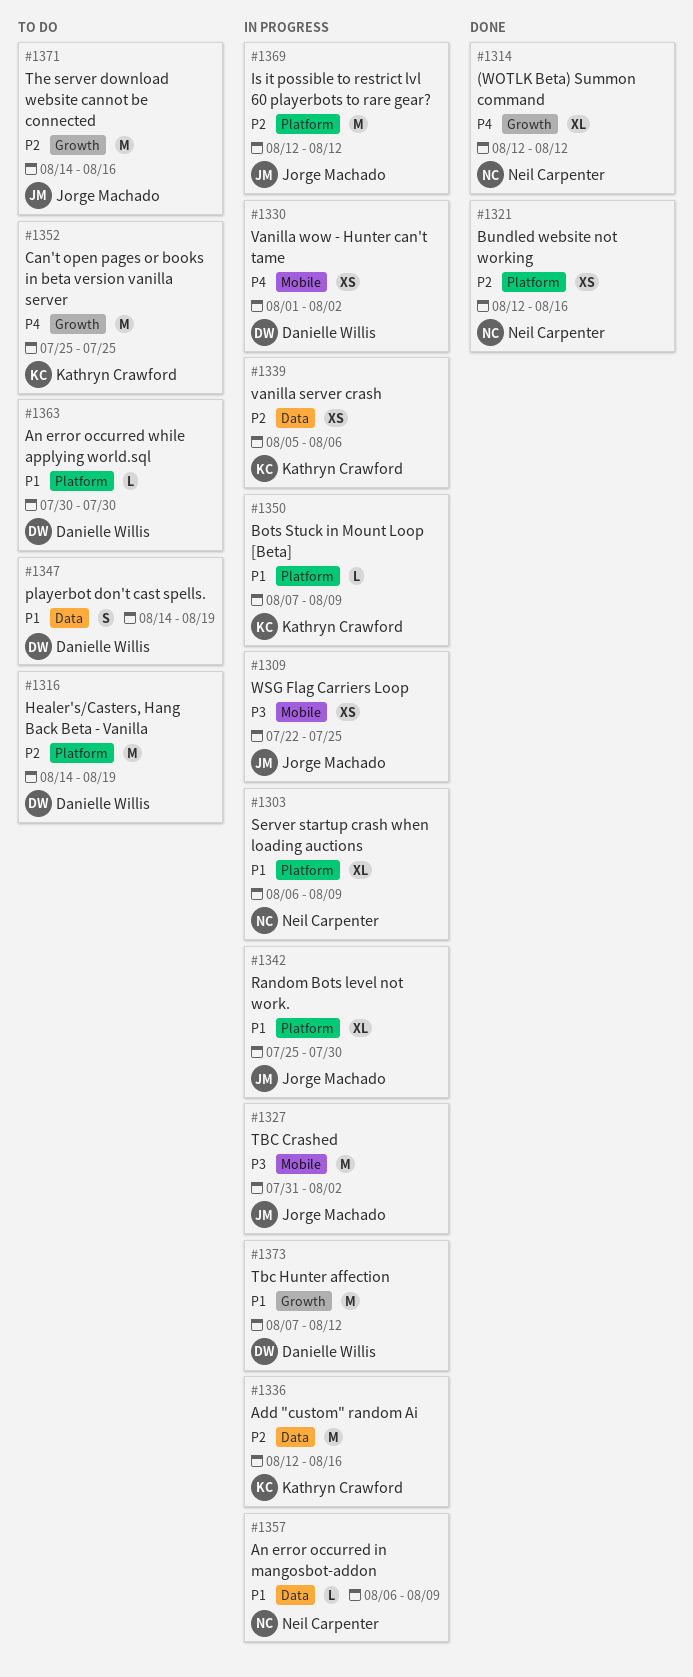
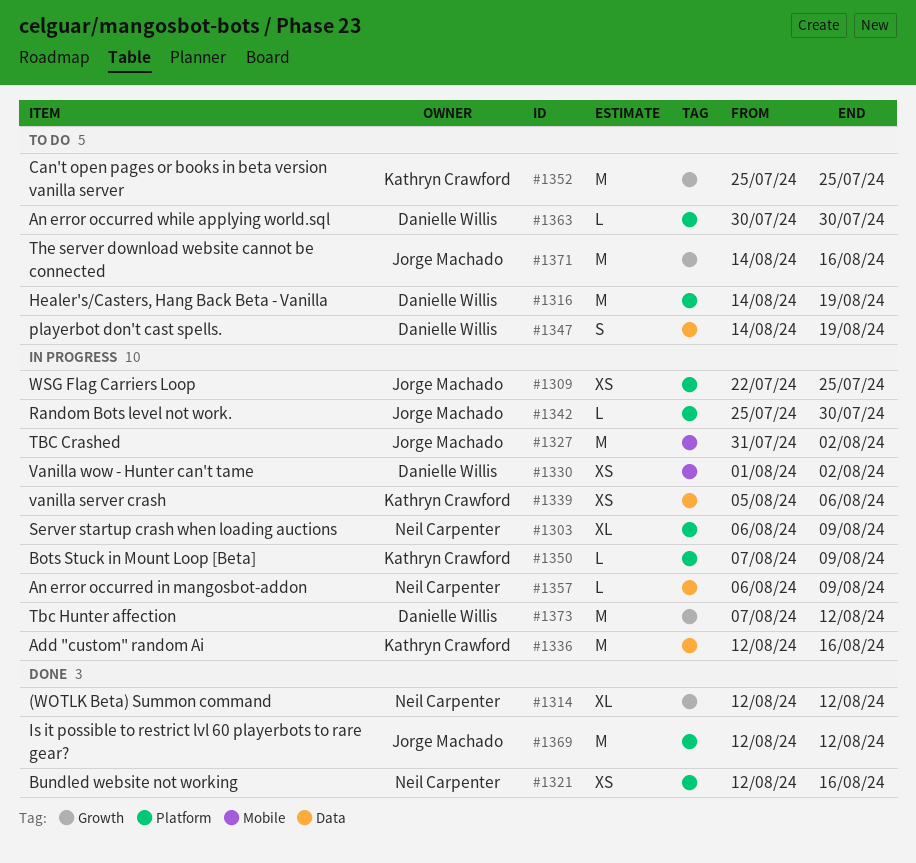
#1309, label: Mobile -> Platform
#1342, estimate: XL -> L
#1369, status: In progress -> Done

